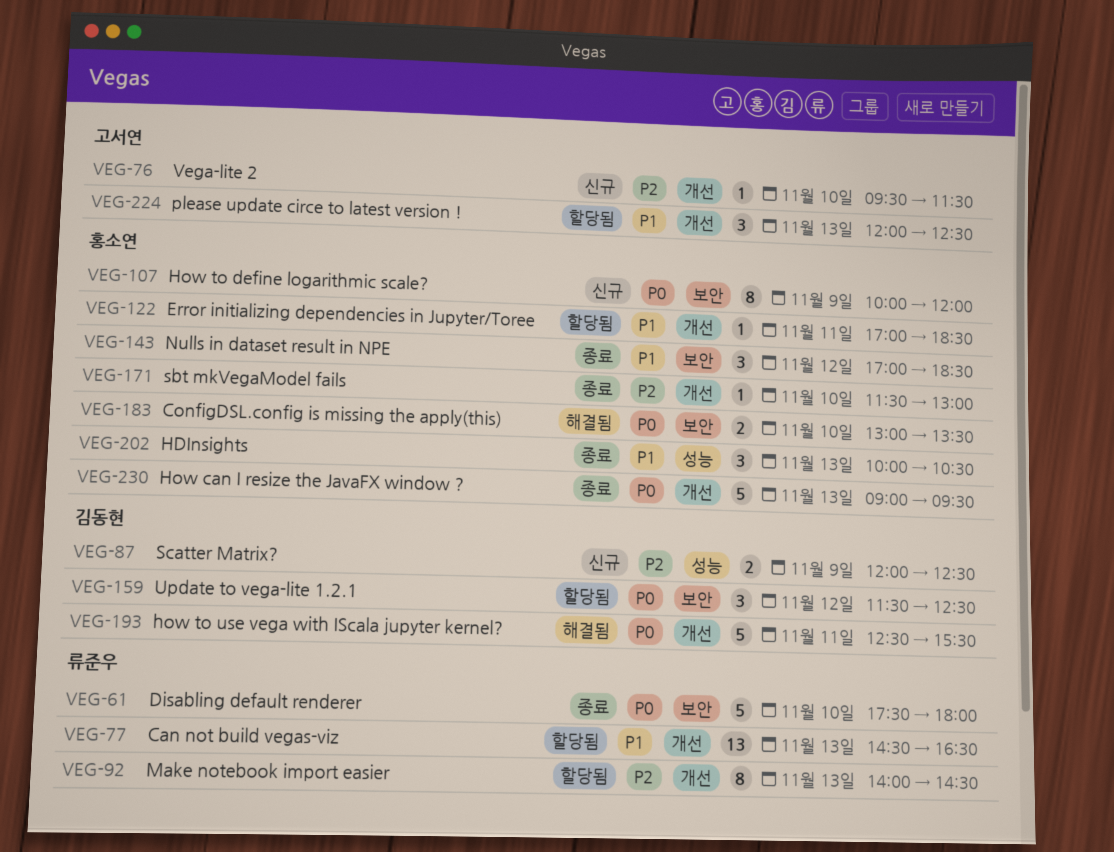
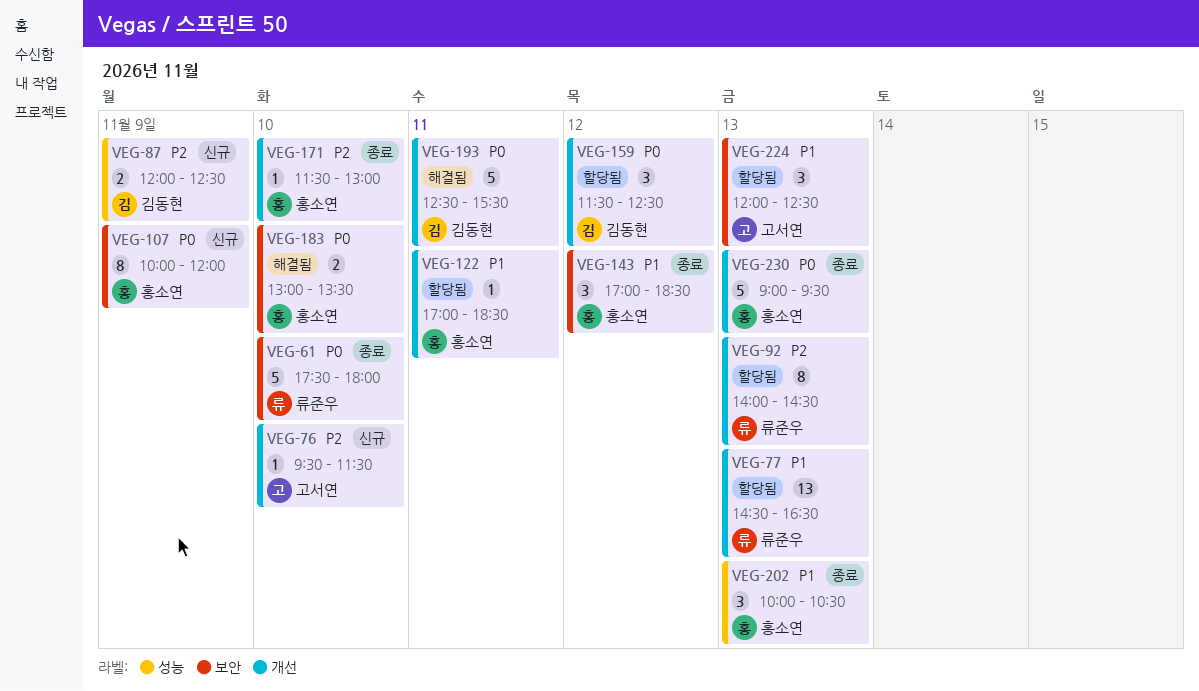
VEG-159, label: 보안 -> 개선
VEG-224, label: 개선 -> 보안

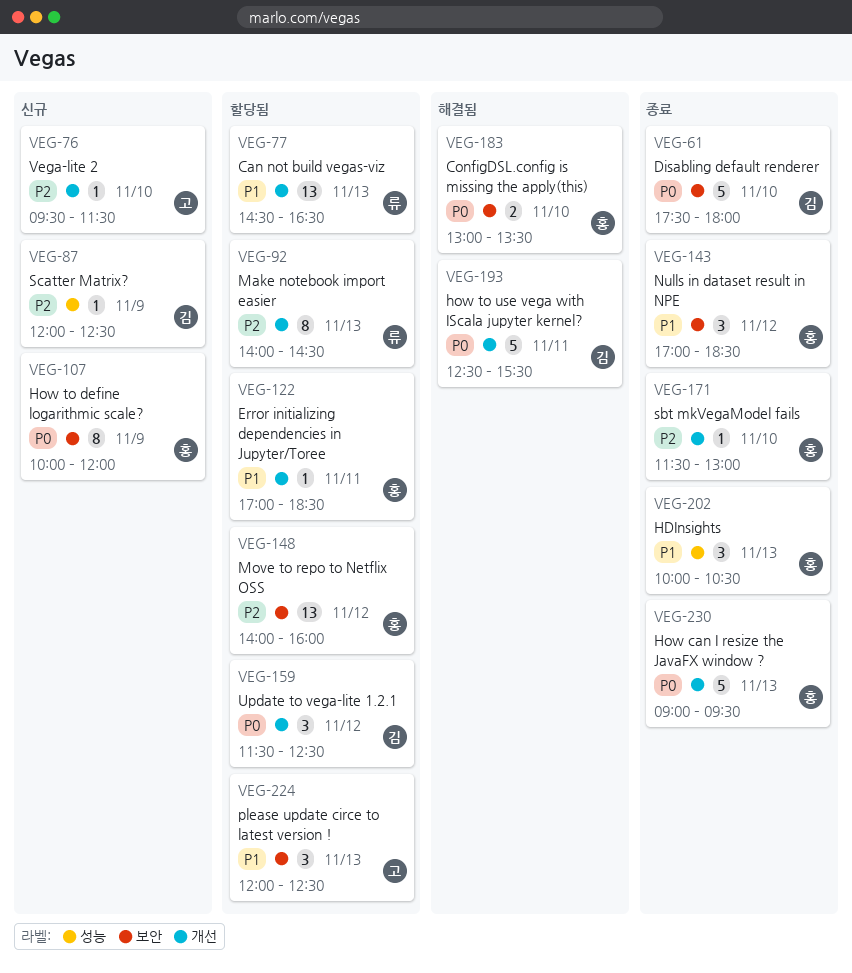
VEG-61, owner: 류준우 -> 김동현
VEG-87, estimate: 2 -> 1
VEG-148: none -> present

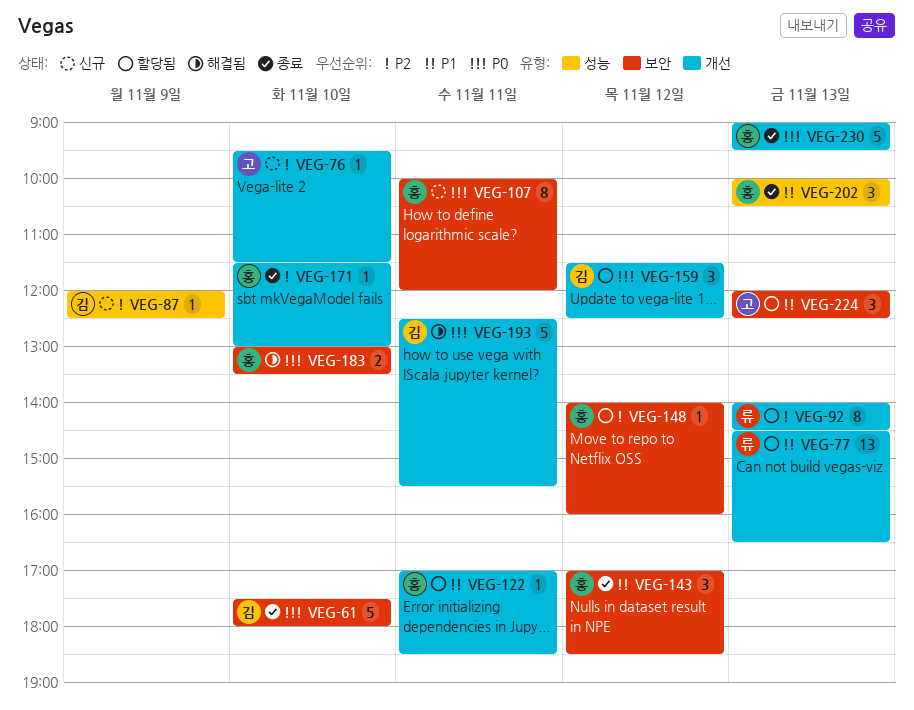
VEG-107, day: Nov 9 -> Nov 11
VEG-148, estimate: 13 -> 1

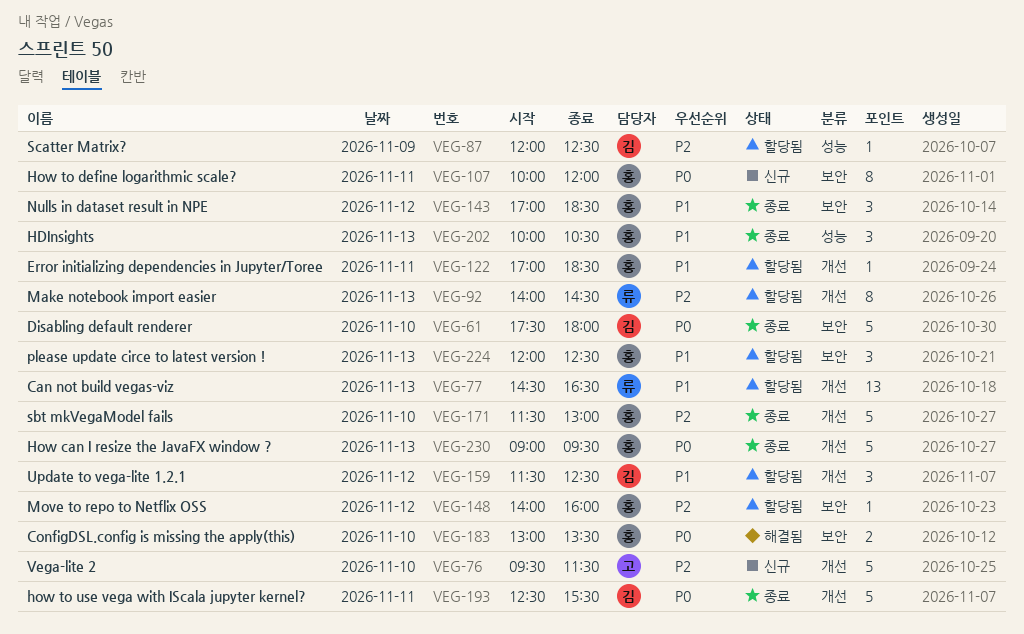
VEG-76, estimate: 1 -> 5
VEG-87, status: 신규 -> 할당됨
VEG-159, priority: P0 -> P1
VEG-171, estimate: 1 -> 5
VEG-193, status: 해결됨 -> 종료
VEG-224, owner: 고 -> 홍

